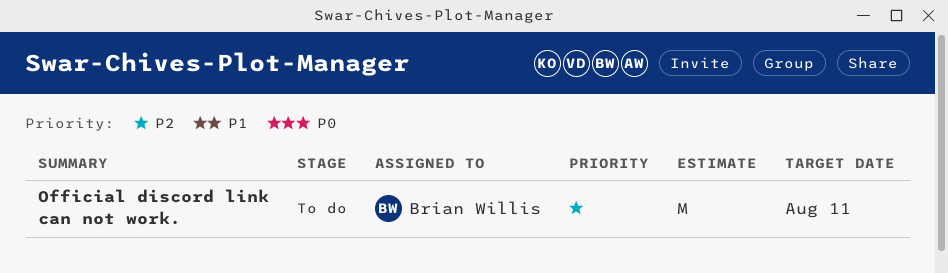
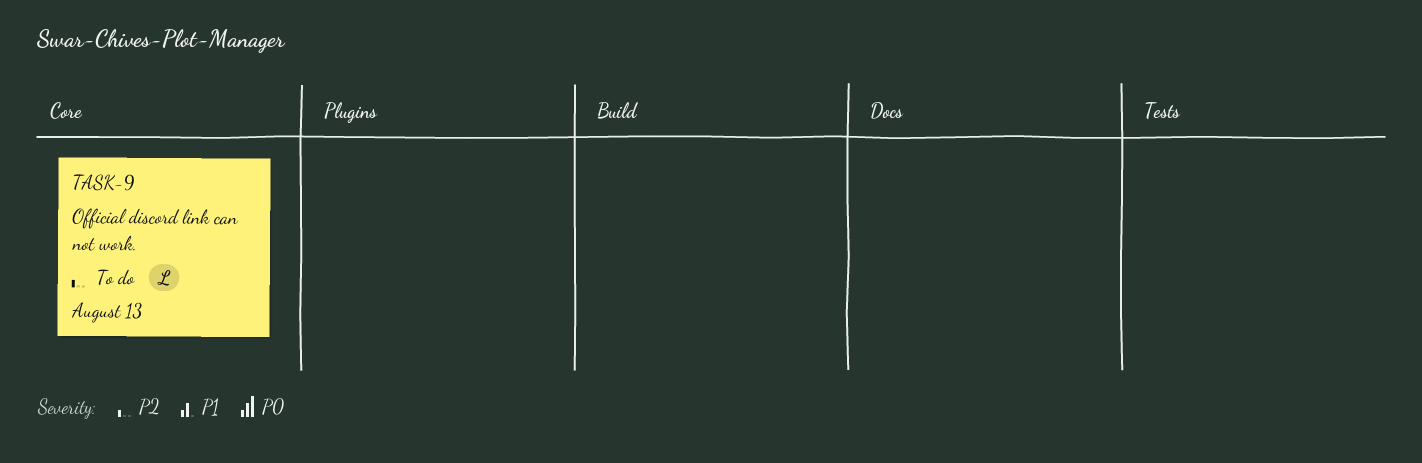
Official discord link can not work., estimate: M -> L
Official discord link can not work., due: Aug 11 -> Aug 13

